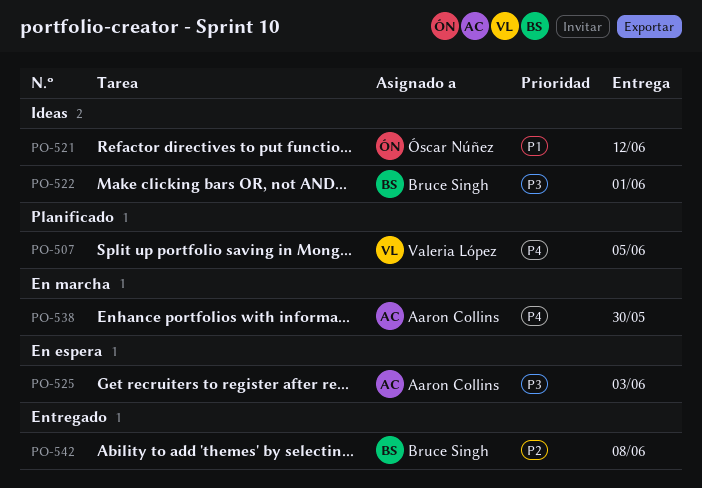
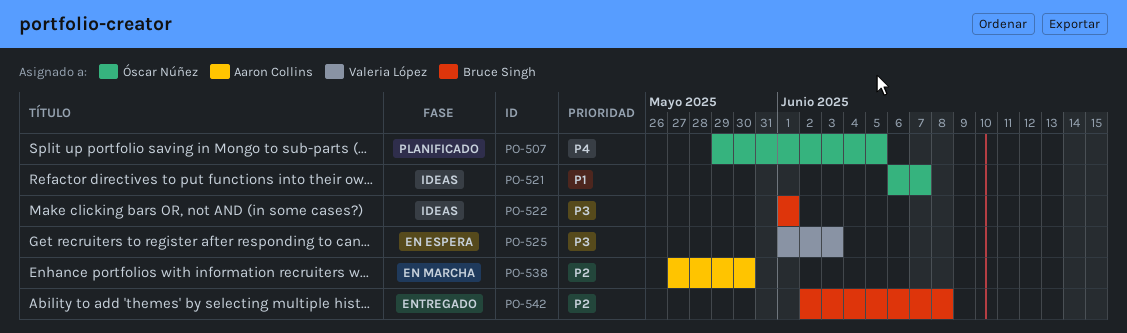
PO-507, owner: Valeria López -> Óscar Núñez
PO-521, due: Jun 12 -> Jun 7
PO-525, owner: Aaron Collins -> Valeria López
PO-538, priority: P4 -> P2

